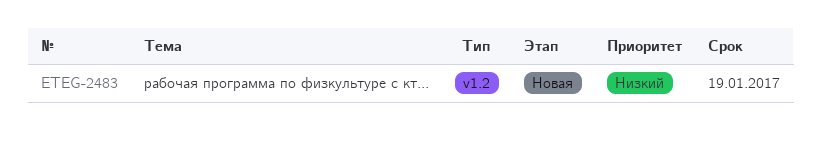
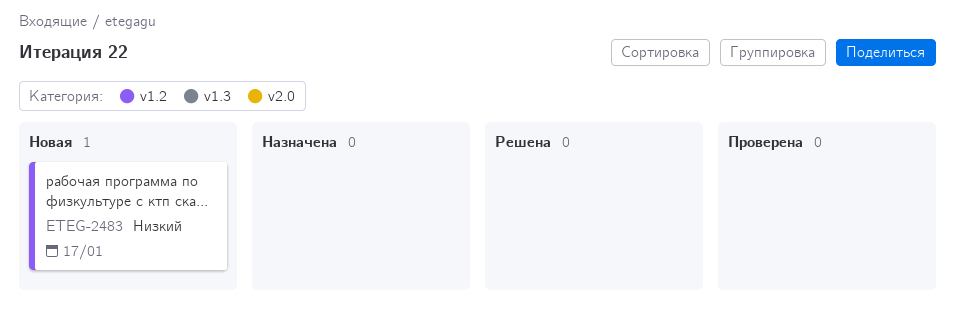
ETEG-2483, due: Jan 19 -> Jan 17

